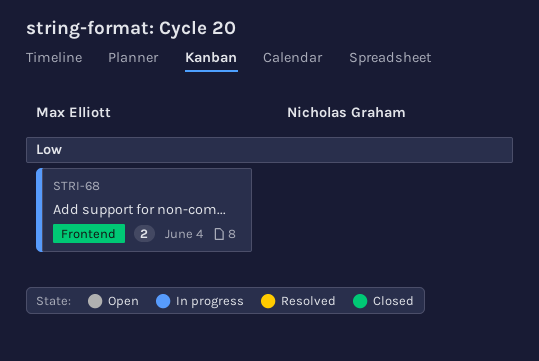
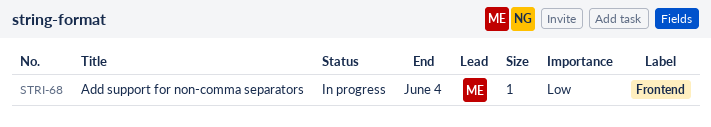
STRI-68, estimate: 2 -> 1

